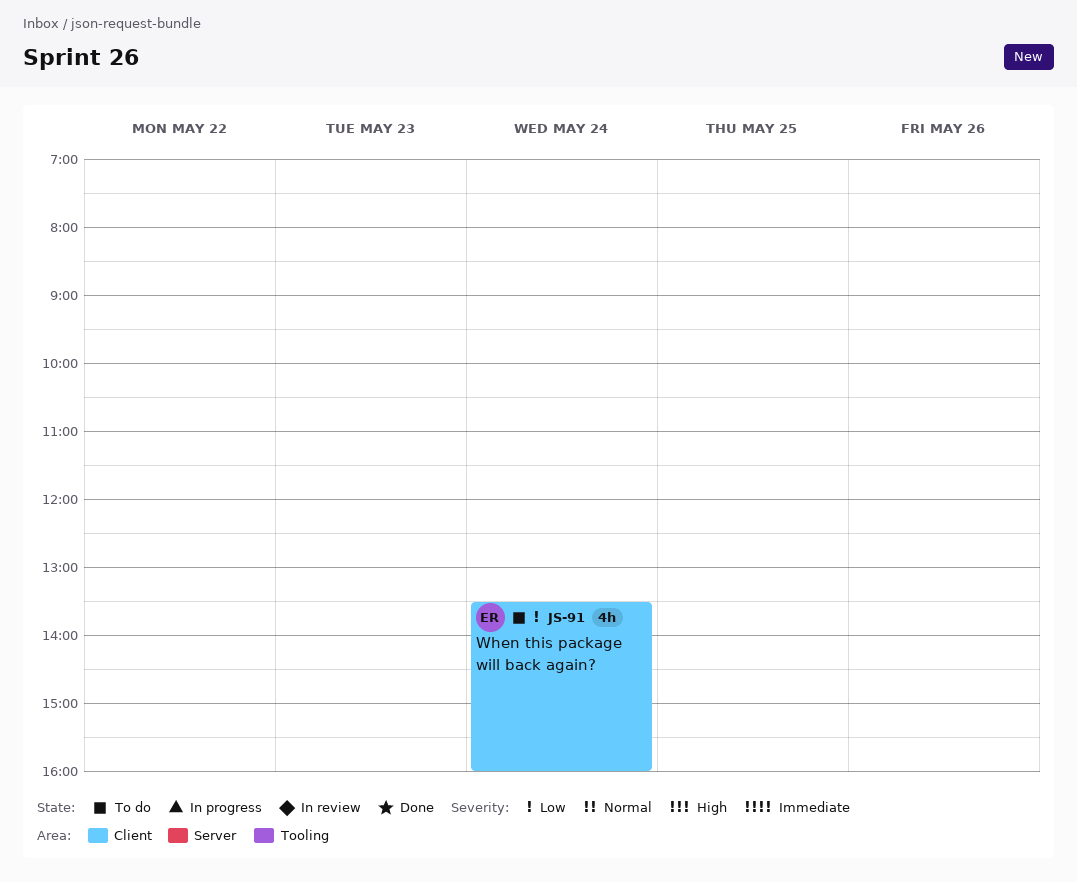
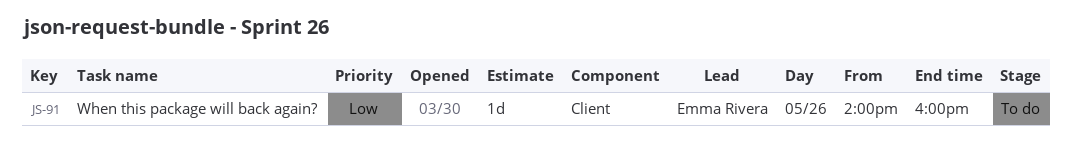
JS-91, estimate: 4h -> 1d
JS-91, day: May 24 -> May 26
JS-91, begins: 13:30 -> 14:00

